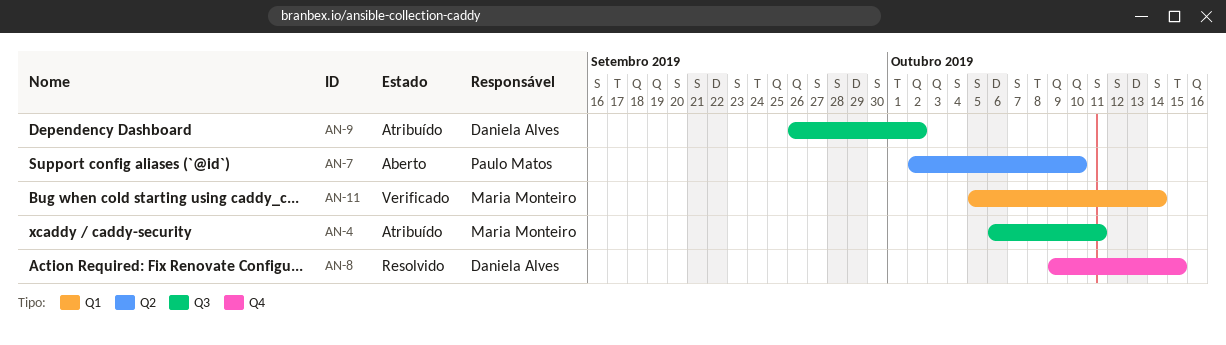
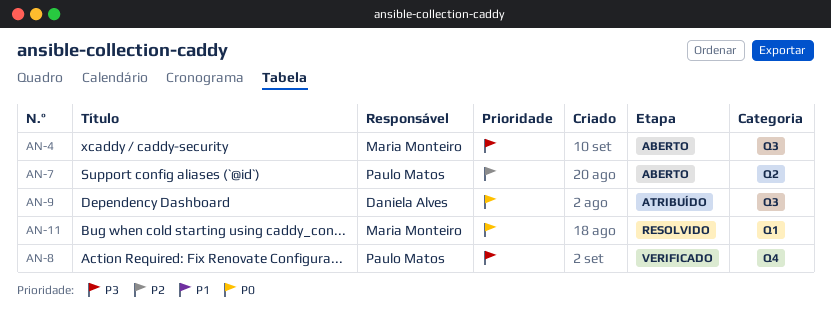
AN-4, status: Atribuído -> Aberto
AN-8, status: Resolvido -> Verificado
AN-8, owner: Daniela Alves -> Paulo Matos
AN-11, status: Verificado -> Resolvido

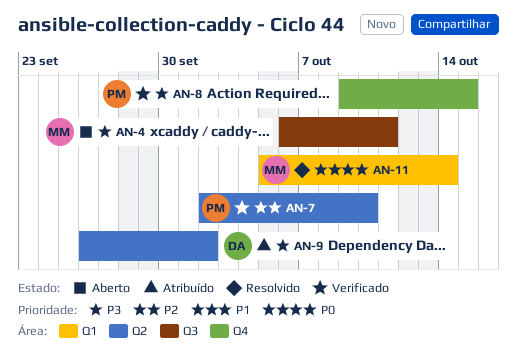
AN-7, status: Aberto -> Verificado
AN-9, priority: P0 -> P3
AN-9, label: Q3 -> Q2

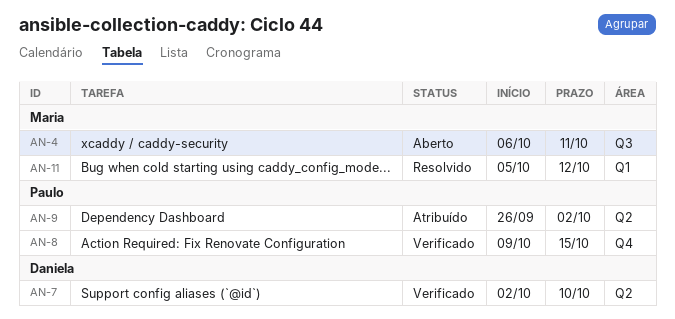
AN-7, owner: Paulo -> Daniela
AN-9, owner: Daniela -> Paulo
AN-11, due: Oct 14 -> Oct 12

